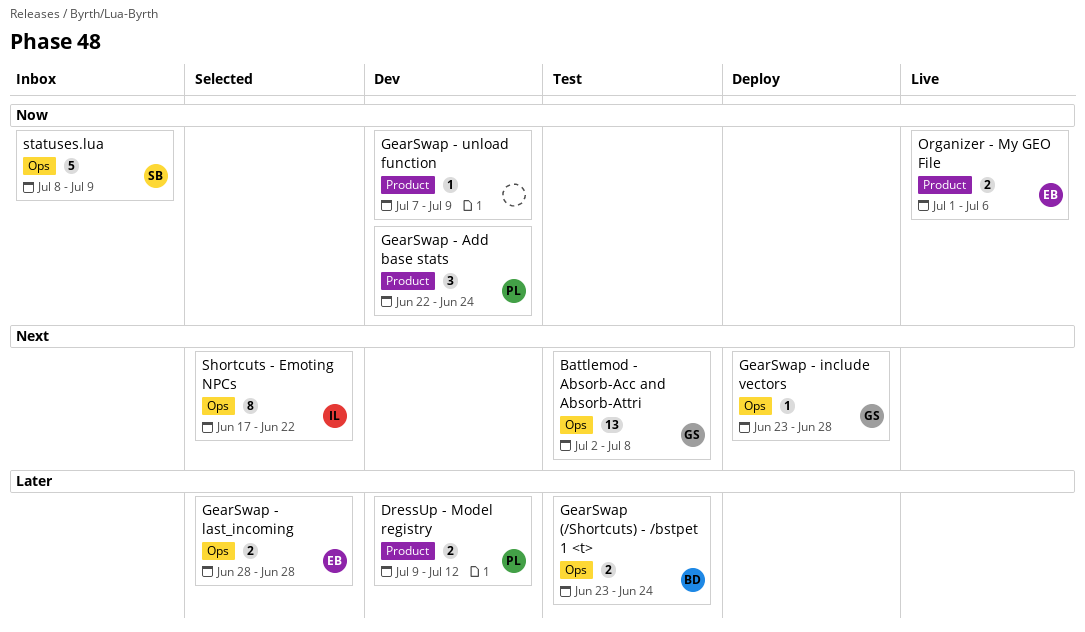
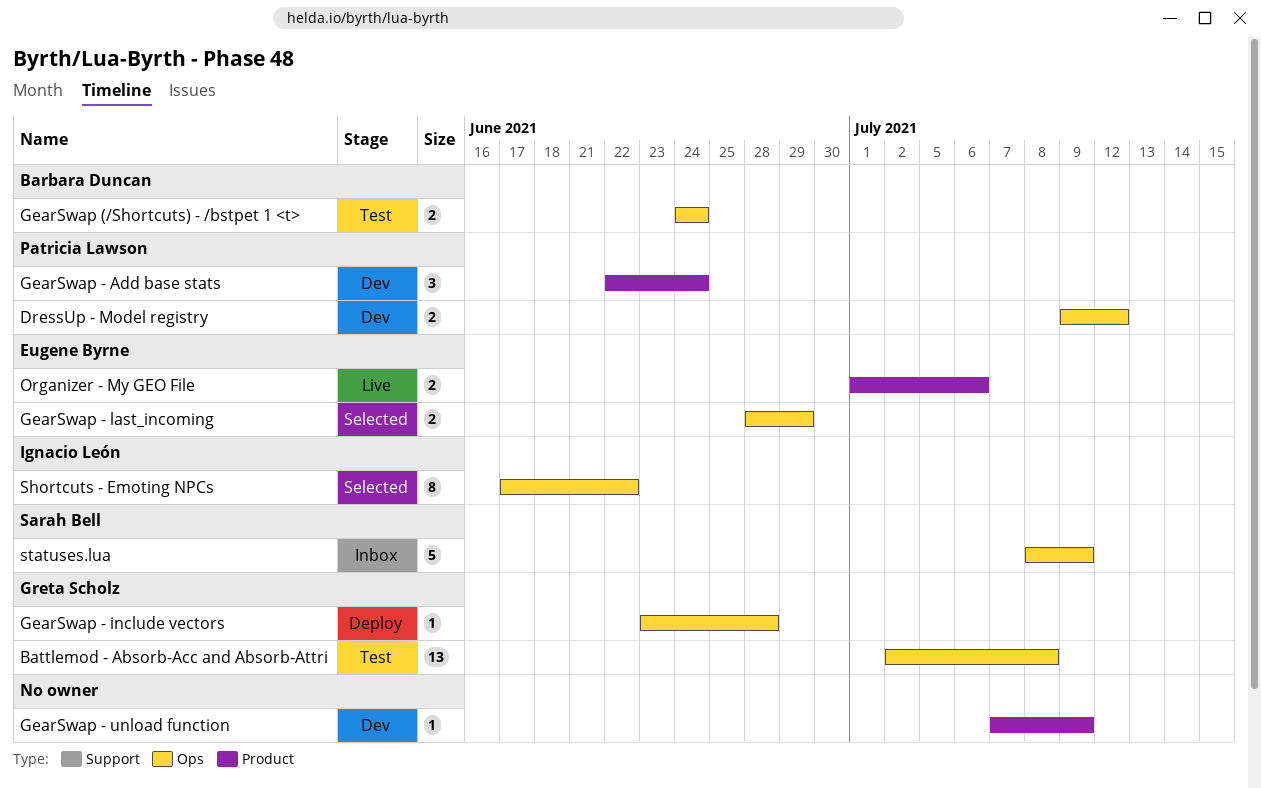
DressUp - Model registry, label: Product -> Ops
GearSwap (/Shortcuts) - /bstpet 1 <t>, start: Jun 23 -> Jun 24
GearSwap - last_incoming, due: Jun 28 -> Jun 29

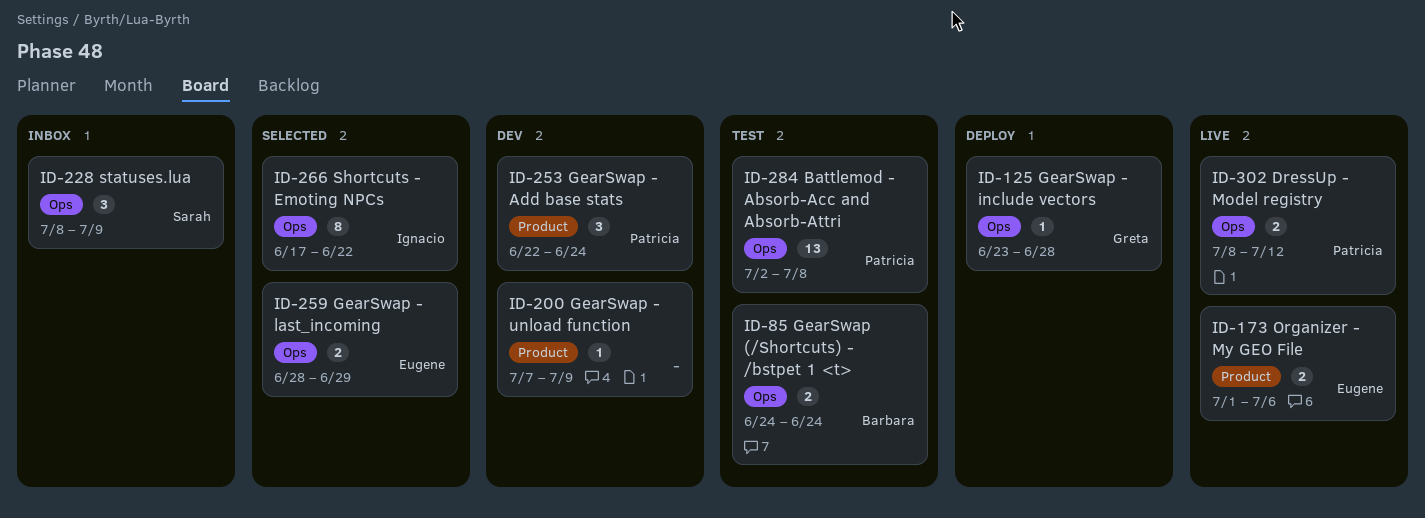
Battlemod - Absorb-Acc and Absorb-Attri, owner: Greta Scholz -> Patricia Lawson
DressUp - Model registry, status: Dev -> Live
DressUp - Model registry, start: Jul 9 -> Jul 8
statuses.lua, estimate: 5 -> 3

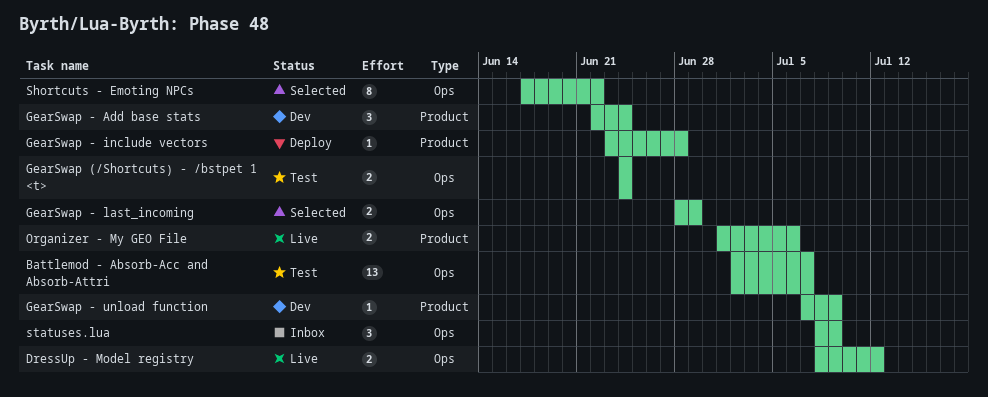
Battlemod - Absorb-Acc and Absorb-Attri, due: Jul 8 -> Jul 7
GearSwap - include vectors, label: Ops -> Product

